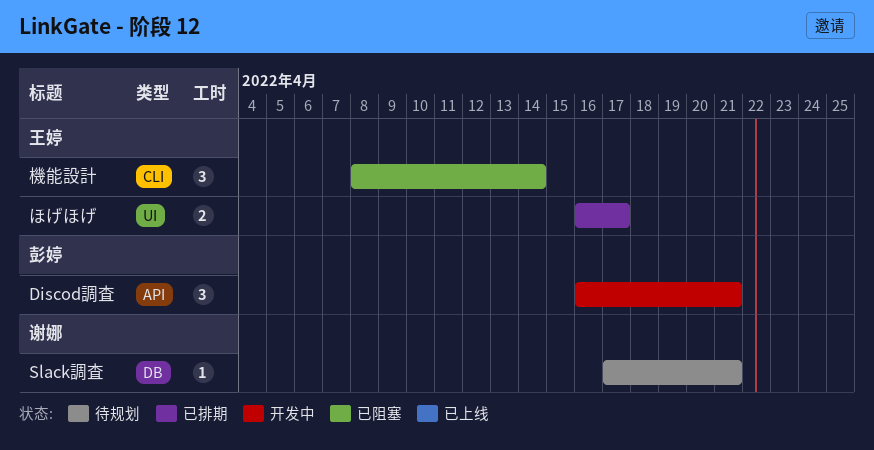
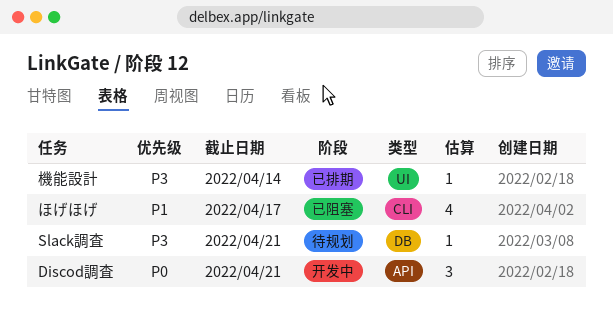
ほげほげ, status: 已排期 -> 已阻塞
ほげほげ, label: UI -> CLI
ほげほげ, estimate: 2 -> 4
機能設計, status: 已阻塞 -> 已排期
機能設計, label: CLI -> UI
機能設計, estimate: 3 -> 1

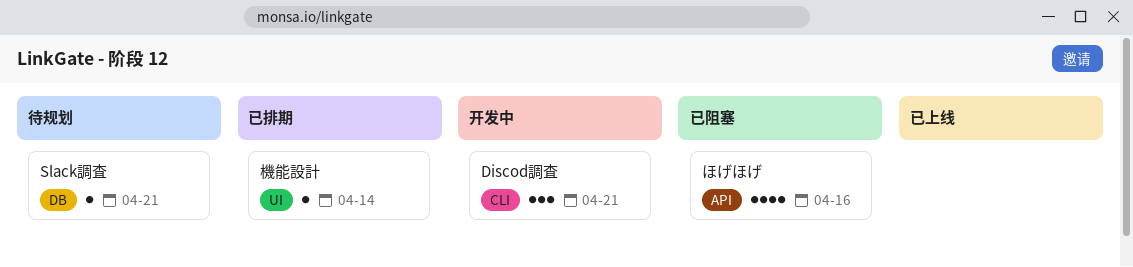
Discod調査, label: API -> CLI
ほげほげ, label: CLI -> API
ほげほげ, due: Apr 17 -> Apr 16

